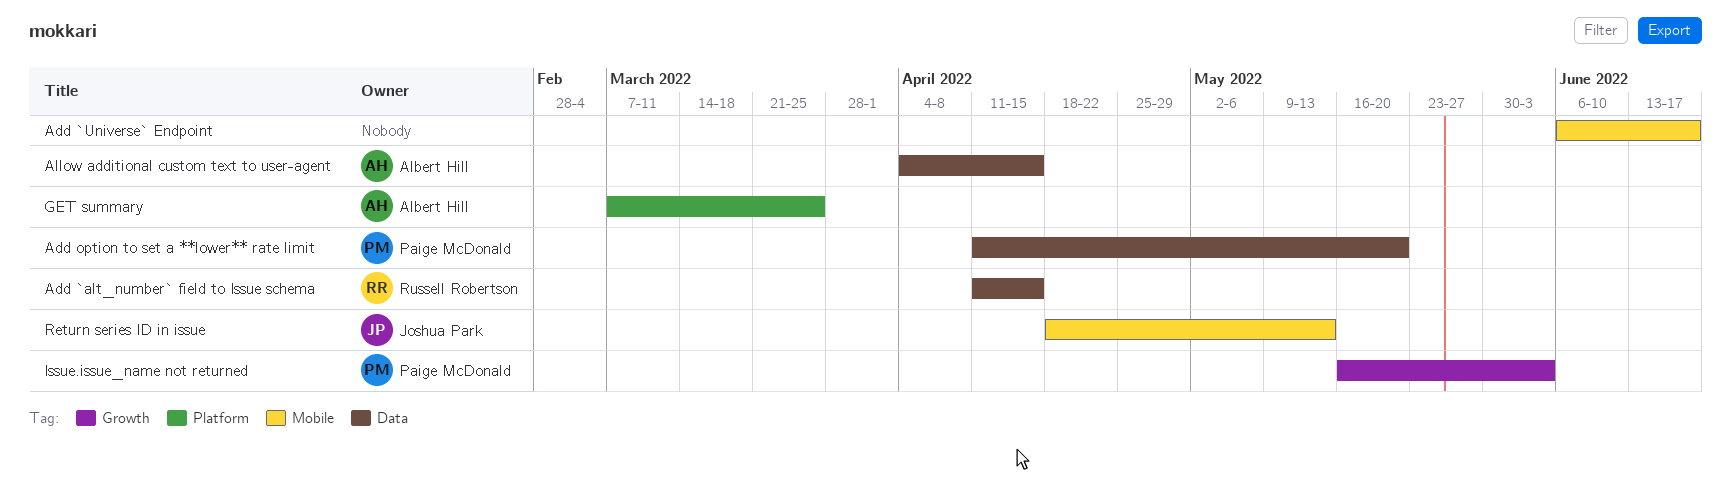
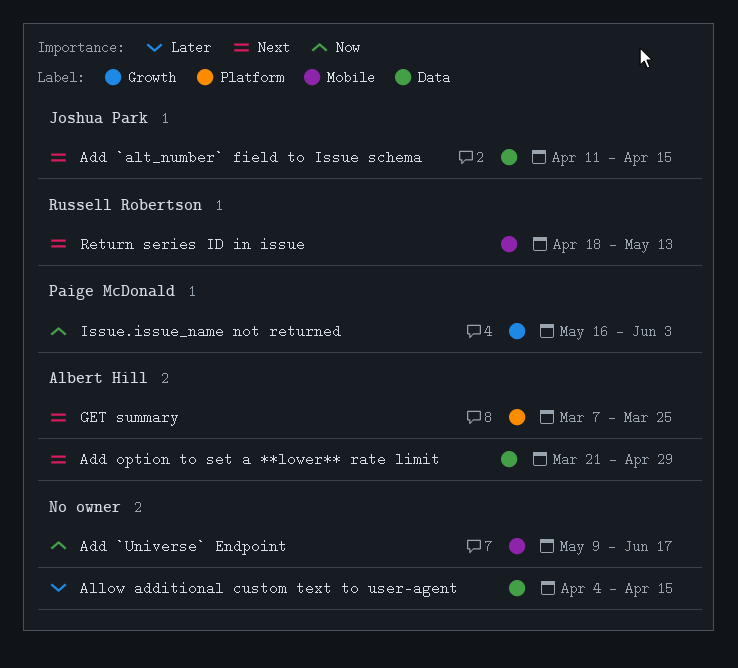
Add `alt_number` field to Issue schema, owner: Russell Robertson -> Joshua Park
Add `Universe` Endpoint, start: Jun 6 -> May 9
Add option to set a **lower** rate limit, owner: Paige McDonald -> Albert Hill
Add option to set a **lower** rate limit, start: Apr 11 -> Mar 21
Add option to set a **lower** rate limit, due: May 20 -> Apr 29
Allow additional custom text to user-agent, owner: Albert Hill -> none
Return series ID in issue, owner: Joshua Park -> Russell Robertson

